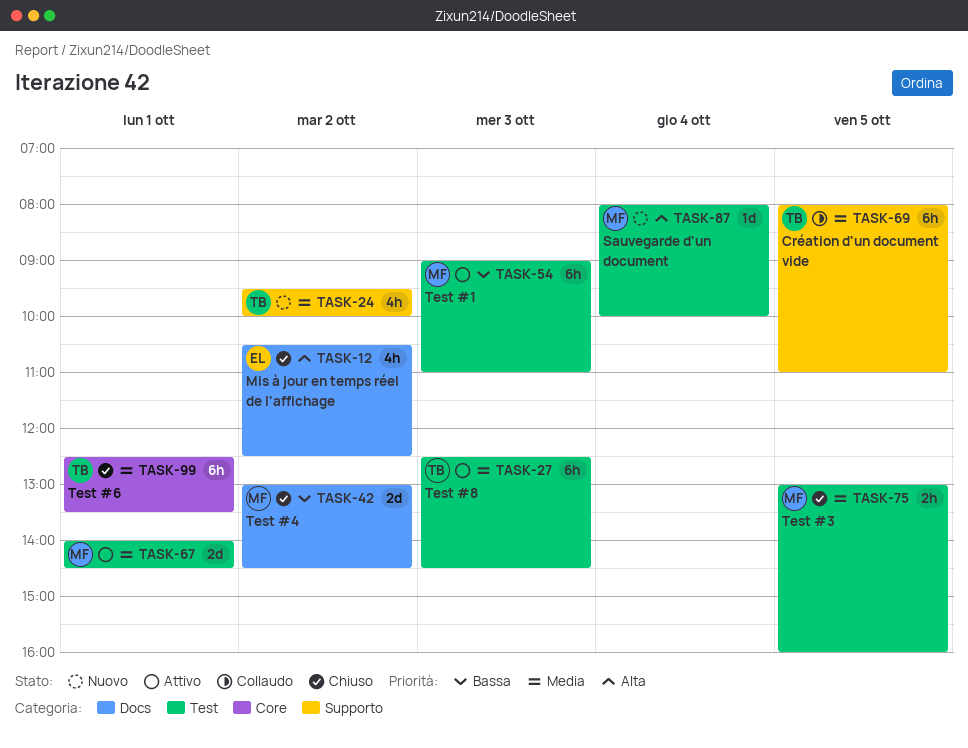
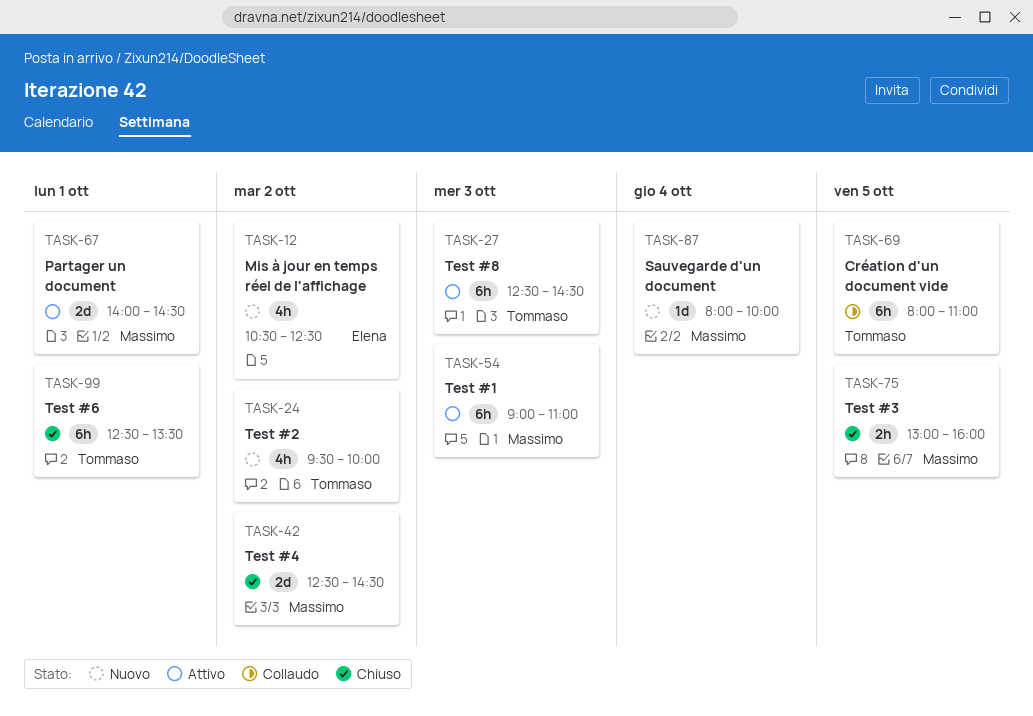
TASK-12, status: Chiuso -> Nuovo
TASK-42, begins: 13:00 -> 12:30

